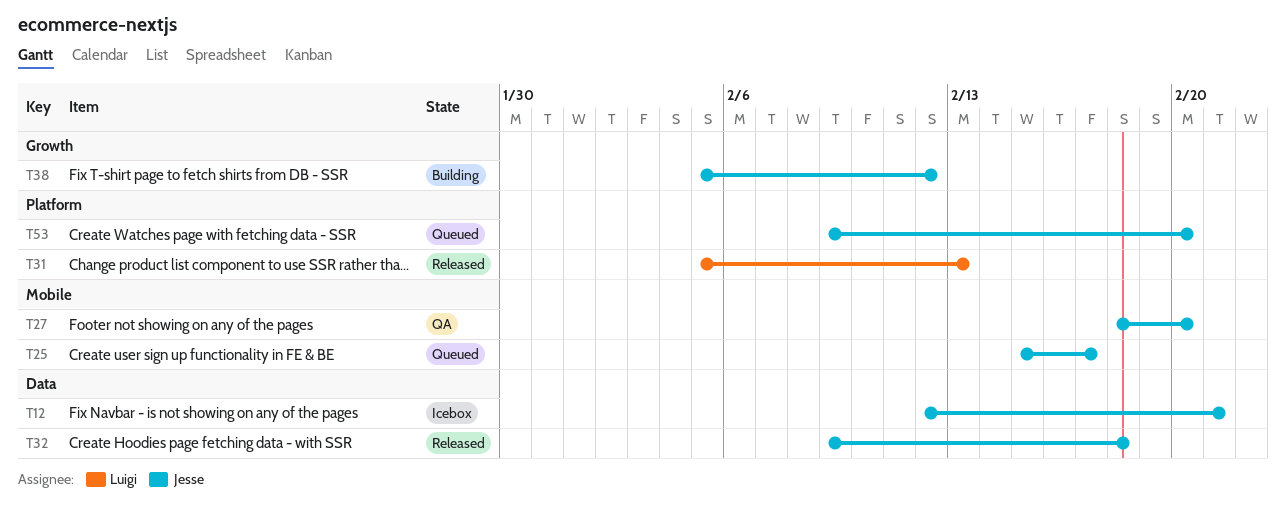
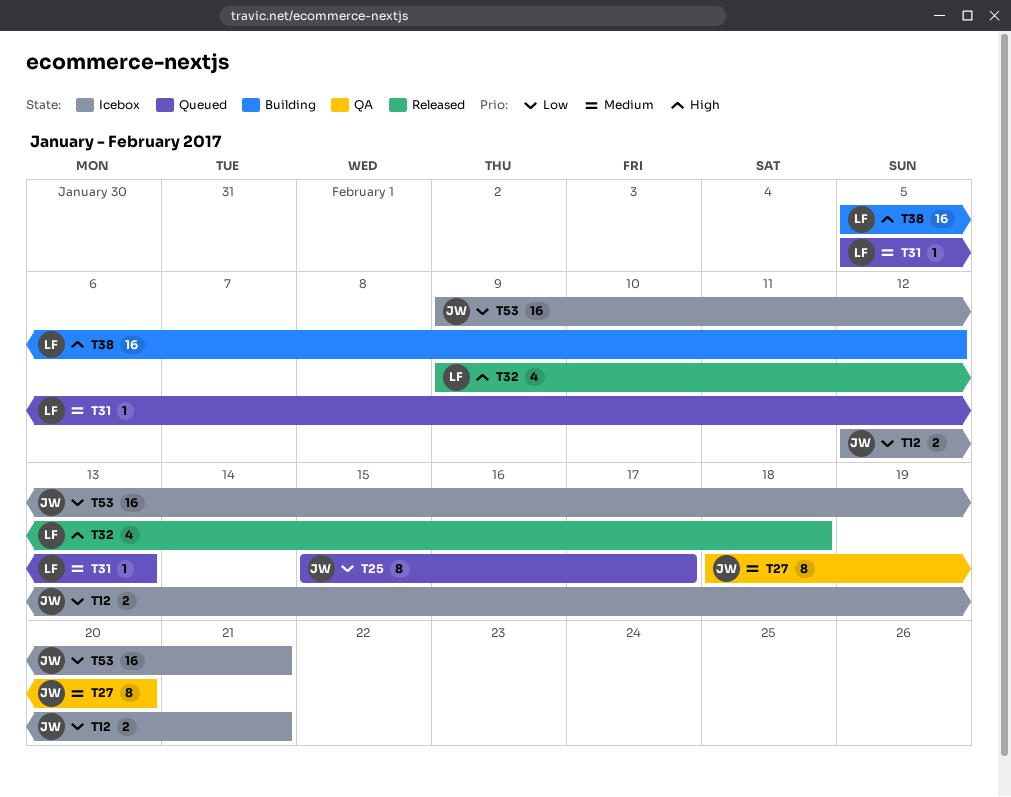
T31, status: Released -> Queued
T32, owner: Jesse -> Luigi
T38, owner: Jesse -> Luigi
T53, status: Queued -> Icebox
T53, due: Feb 20 -> Feb 21

